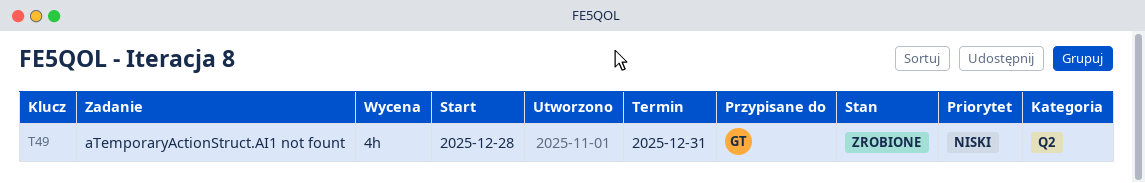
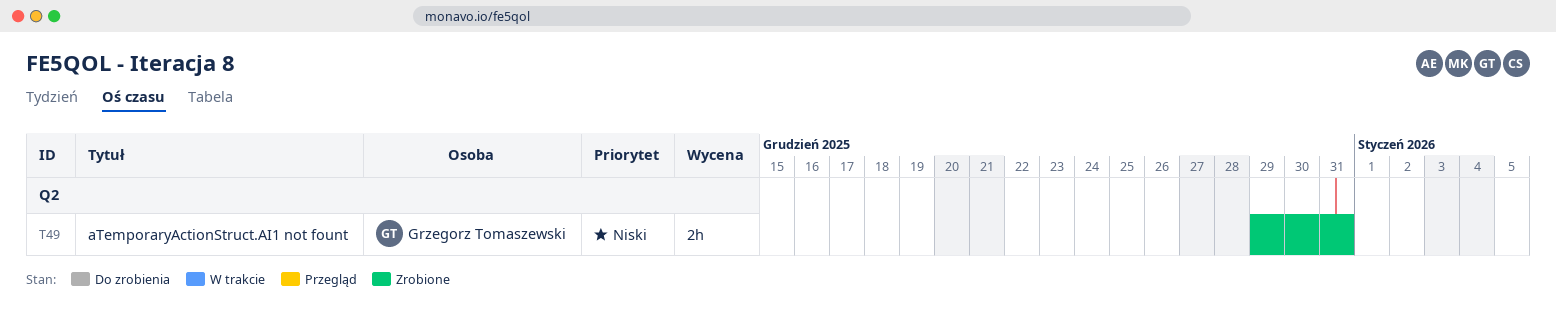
T49, estimate: 4h -> 2h
T49, start: Dec 28 -> Dec 29

